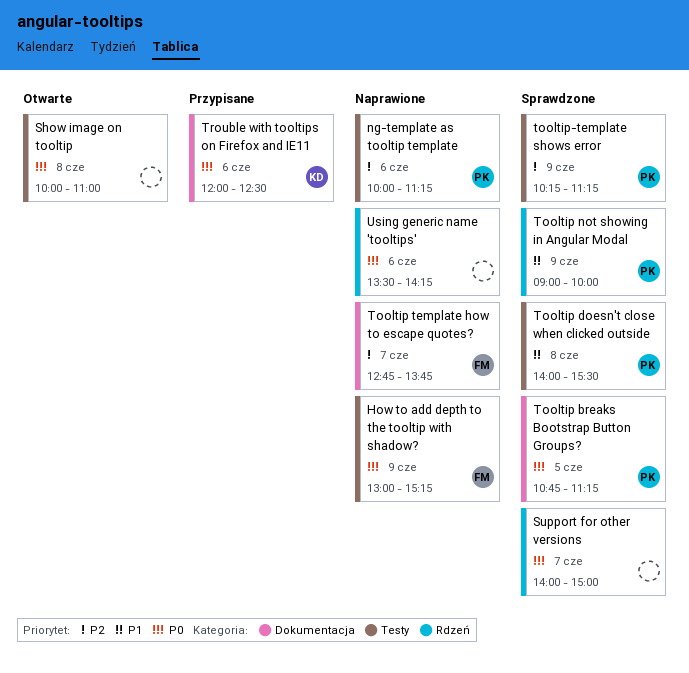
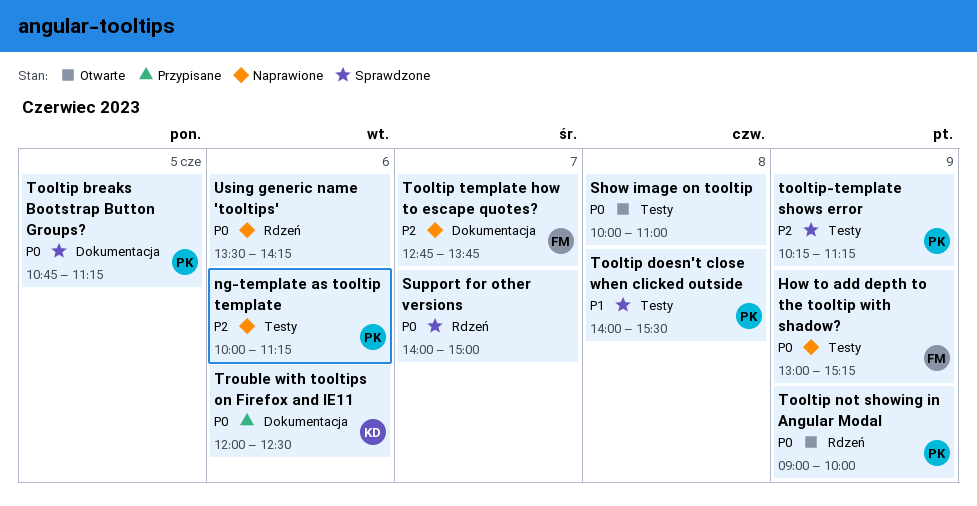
Tooltip not showing in Angular Modal, status: Sprawdzone -> Otwarte
Tooltip not showing in Angular Modal, priority: P1 -> P0

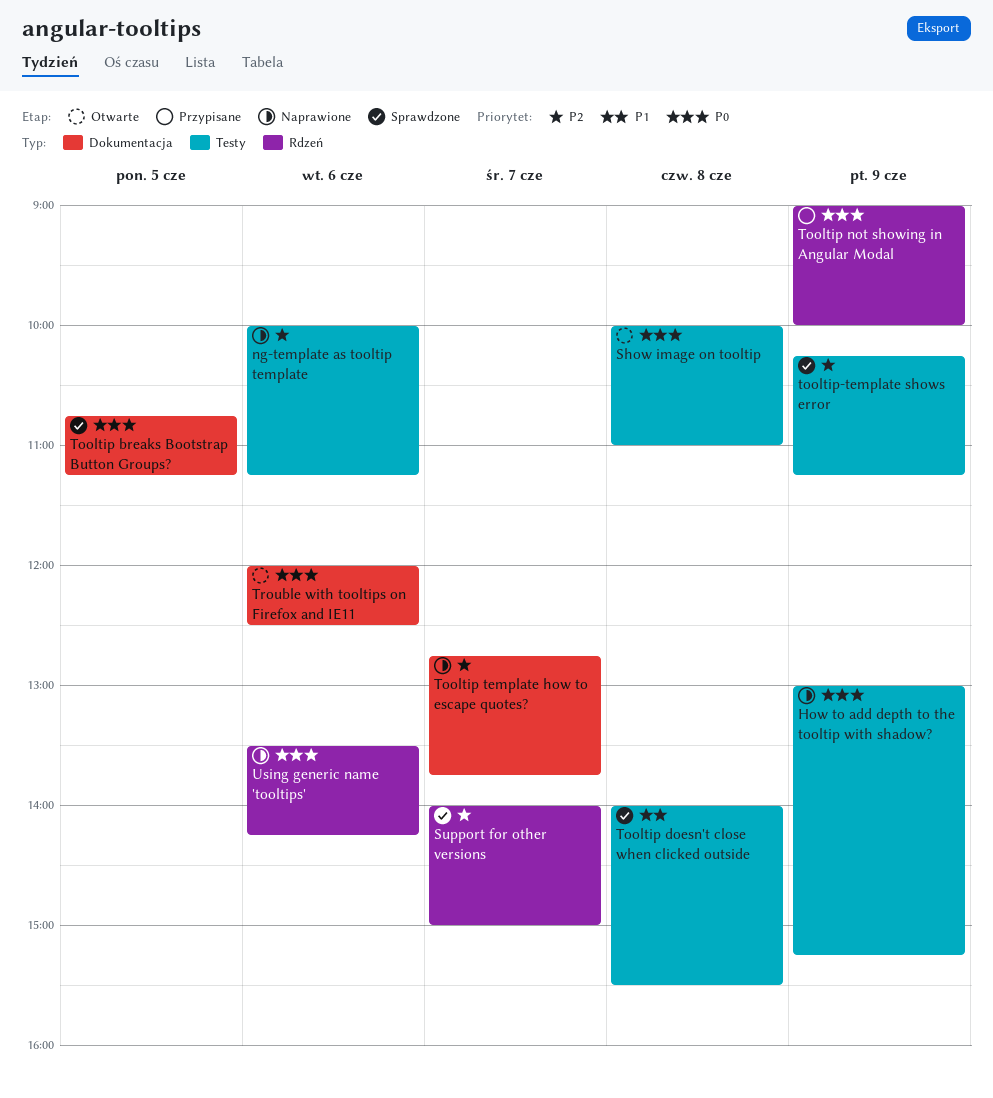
Support for other versions, priority: P0 -> P2
Tooltip not showing in Angular Modal, status: Otwarte -> Przypisane
Trouble with tooltips on Firefox and IE11, status: Przypisane -> Otwarte

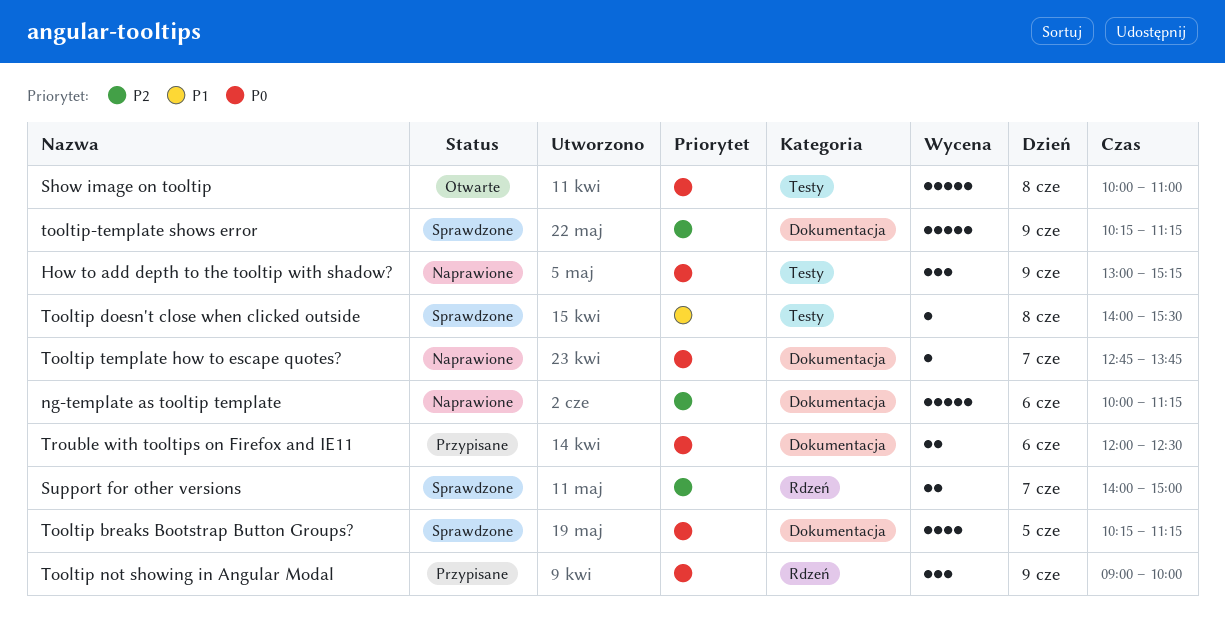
ng-template as tooltip template, label: Testy -> Dokumentacja
Tooltip breaks Bootstrap Button Groups?, begins: 10:45 -> 10:15
Tooltip template how to escape quotes?, priority: P2 -> P0
tooltip-template shows error, label: Testy -> Dokumentacja
Trouble with tooltips on Firefox and IE11, status: Otwarte -> Przypisane
Using generic name 'tooltips': present -> none

